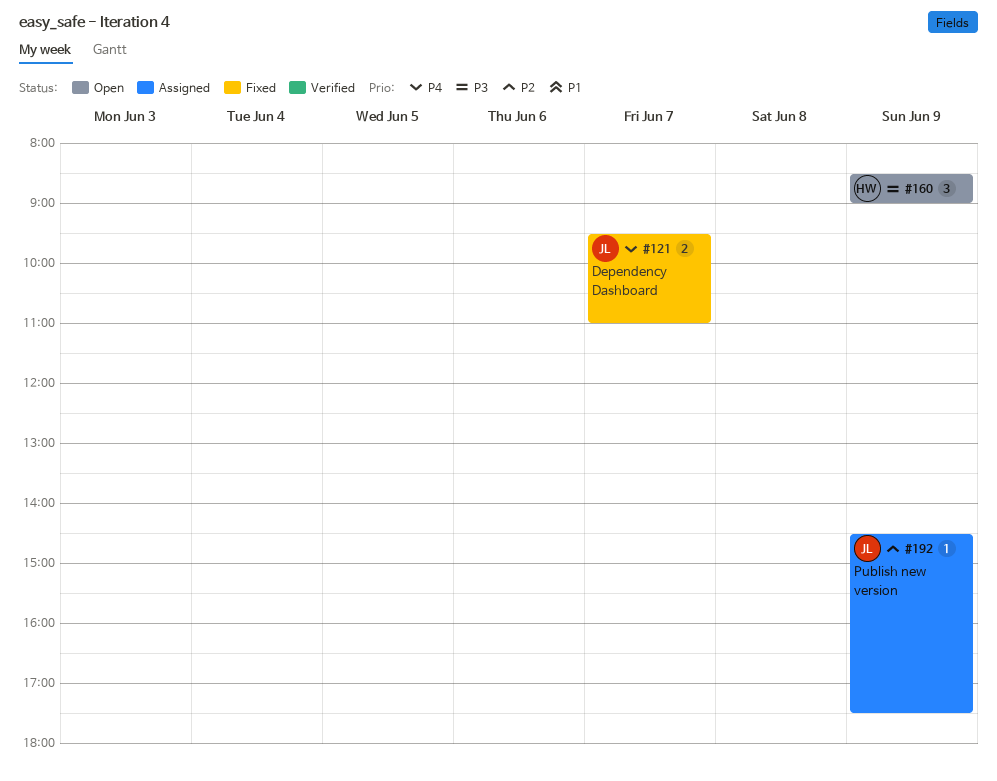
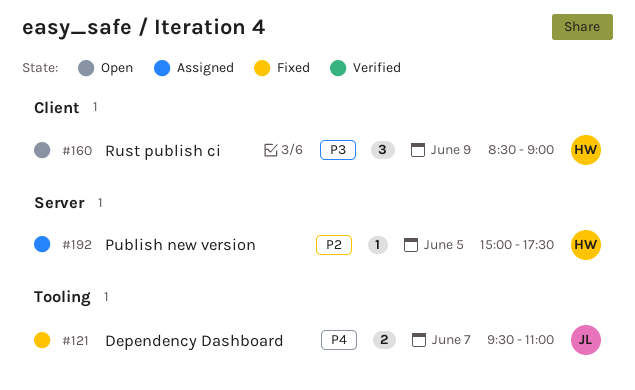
#192, owner: JL -> HW
#192, day: Jun 9 -> Jun 5
#192, begins: 14:30 -> 15:00

